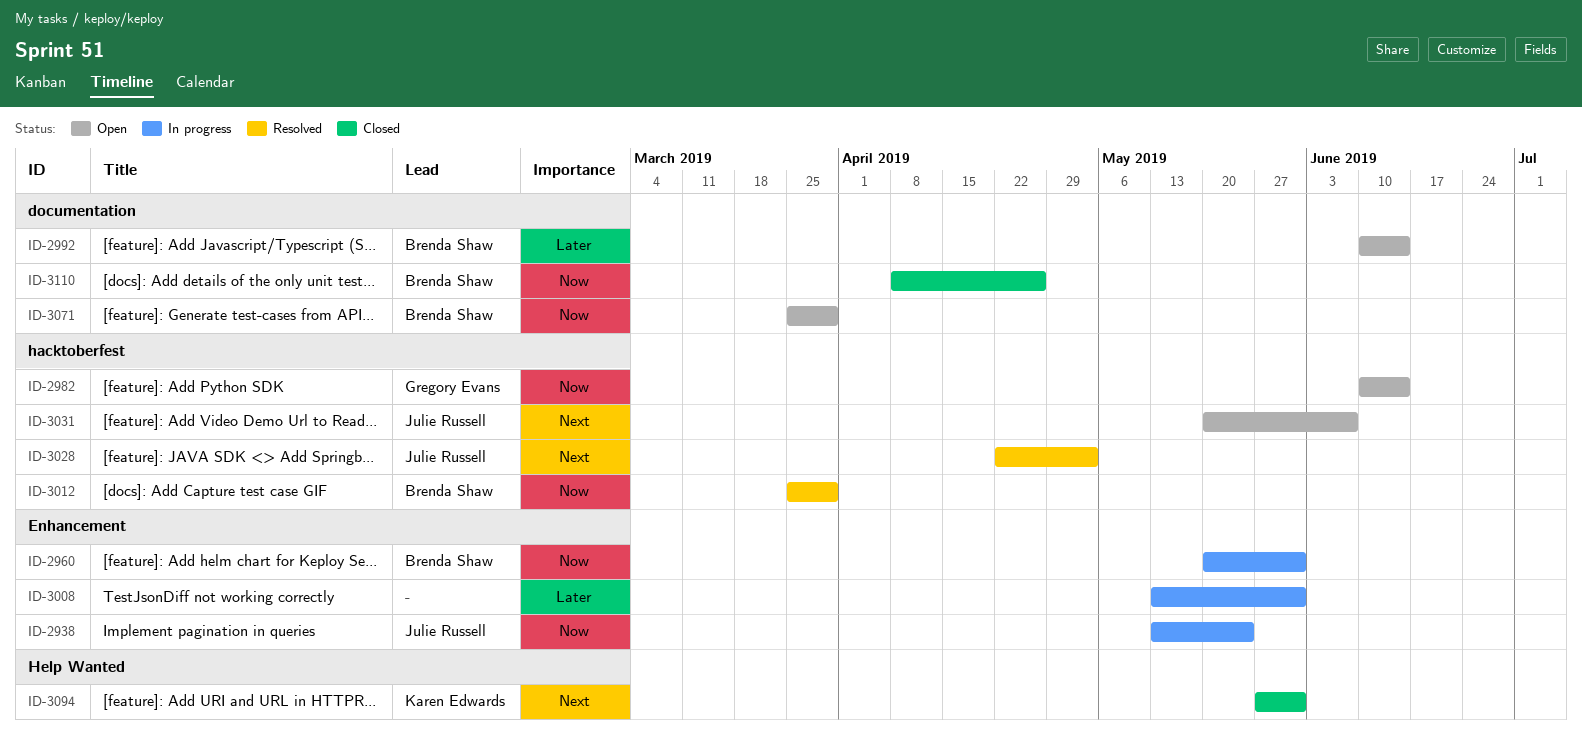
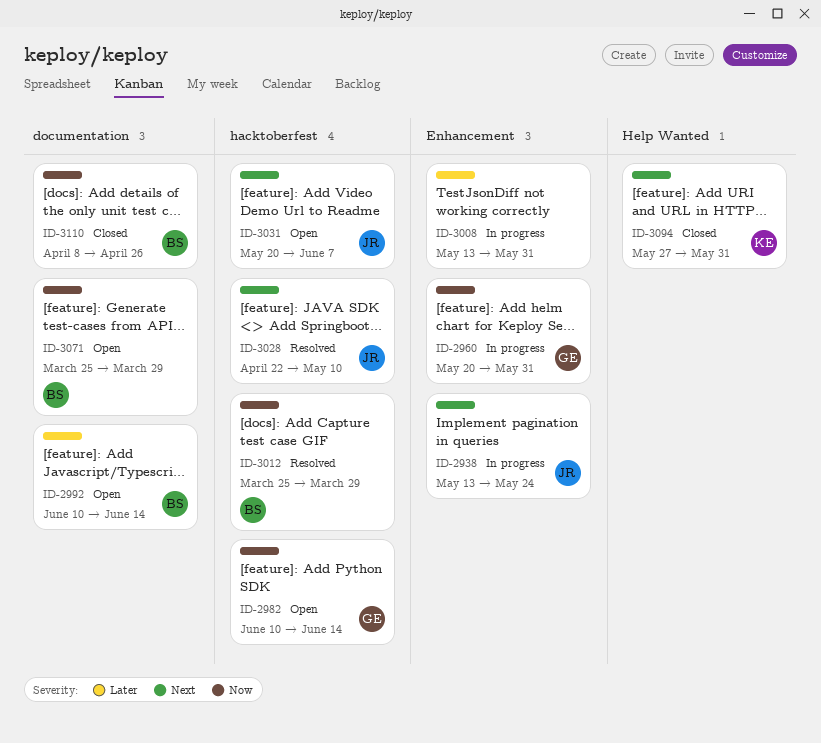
ID-2938, priority: Now -> Next
ID-2960, owner: Brenda Shaw -> Gregory Evans
ID-3028, due: May 3 -> May 10

